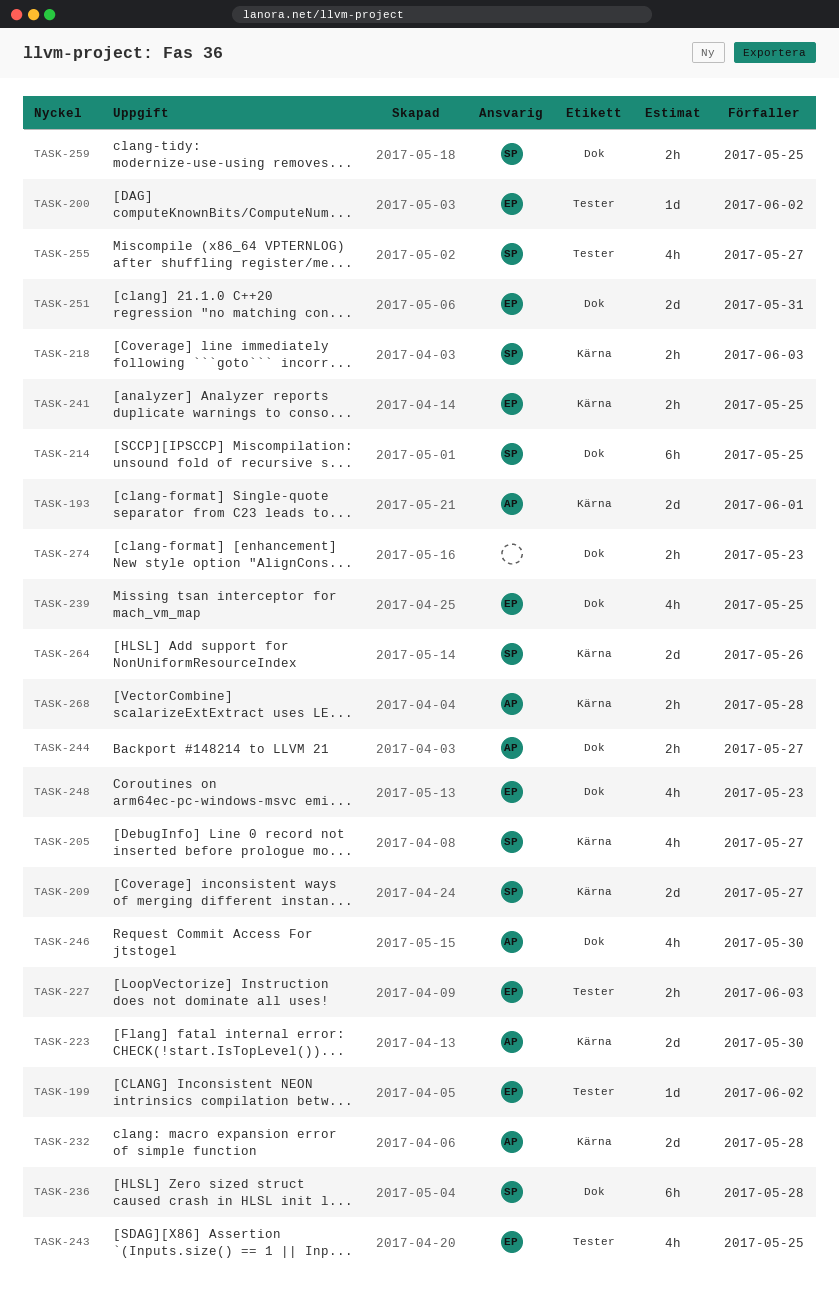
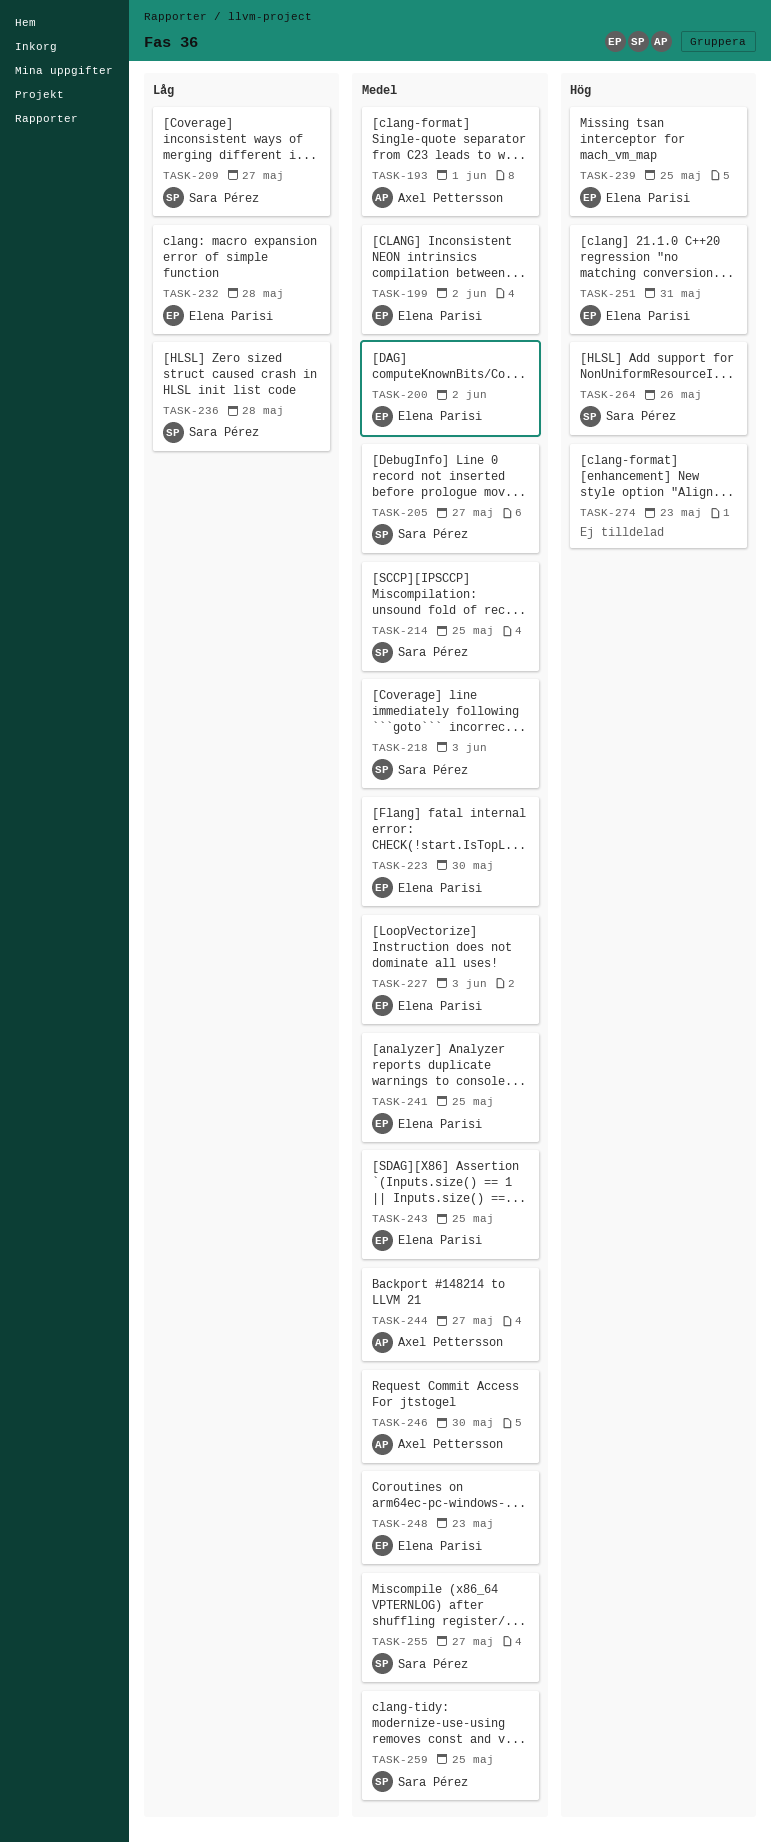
TASK-223, owner: Axel Pettersson -> Elena Parisi
TASK-232, owner: Axel Pettersson -> Elena Parisi
TASK-268: present -> none

